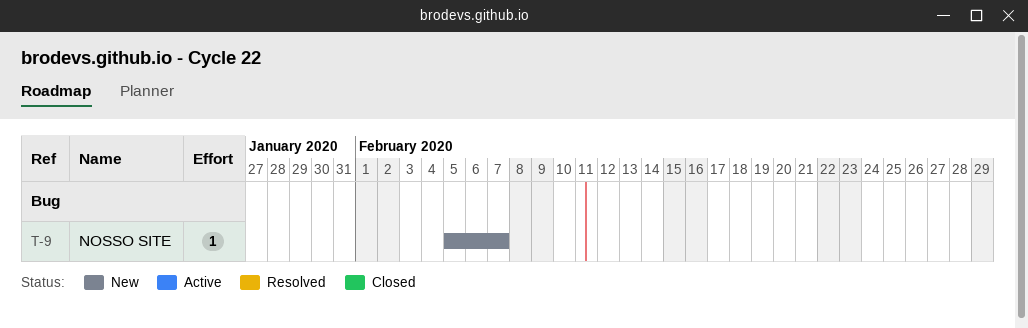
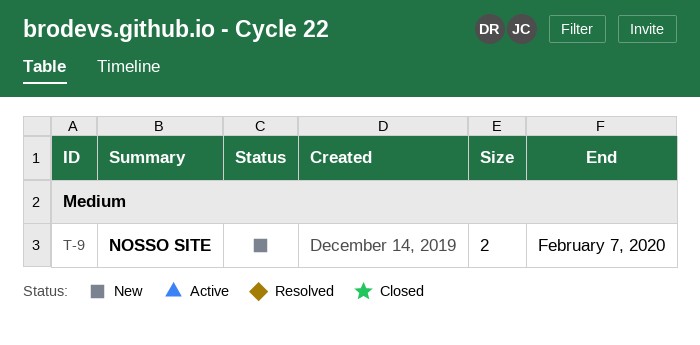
T-9, estimate: 1 -> 2

